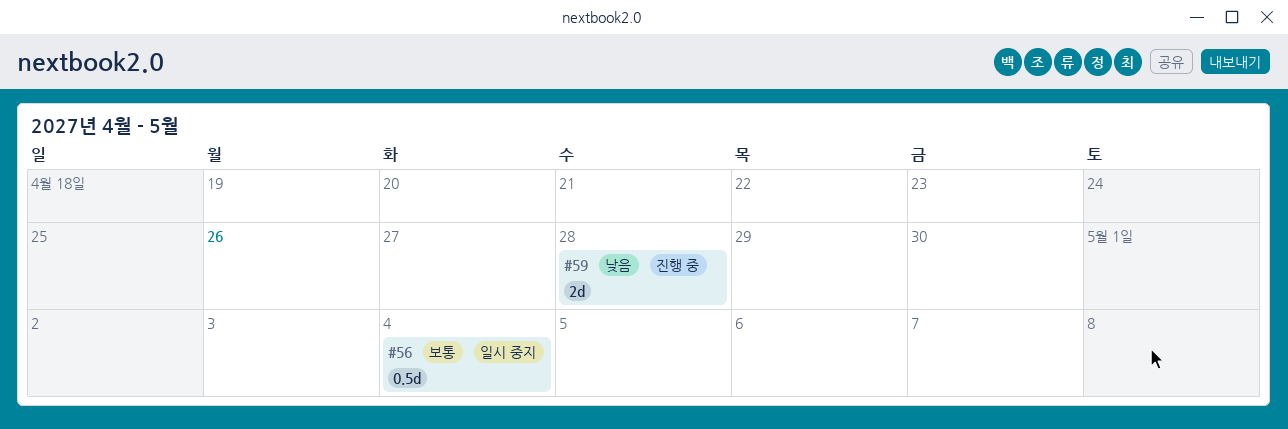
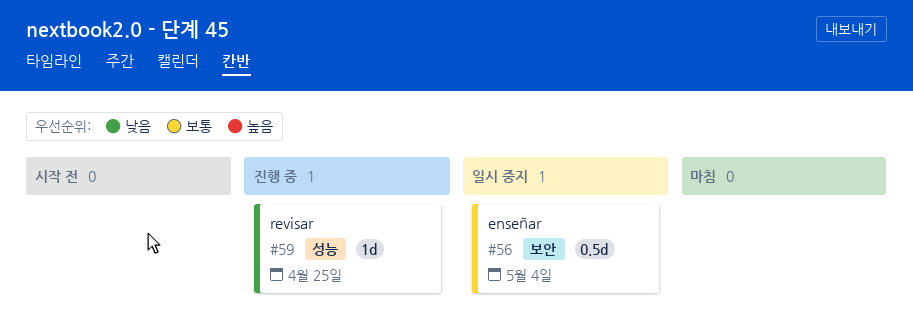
#59, estimate: 2d -> 1d
#59, due: Apr 28 -> Apr 25

